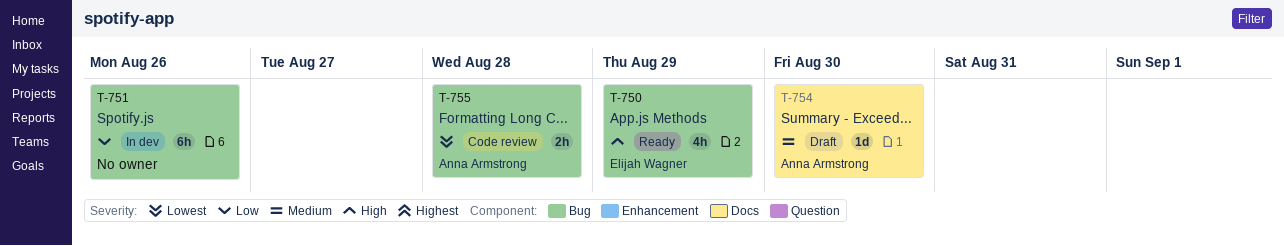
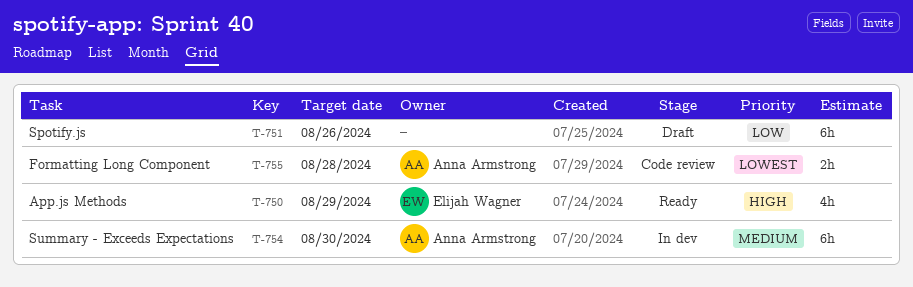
T-751, status: In dev -> Draft
T-754, status: Draft -> In dev
T-754, estimate: 1d -> 6h

